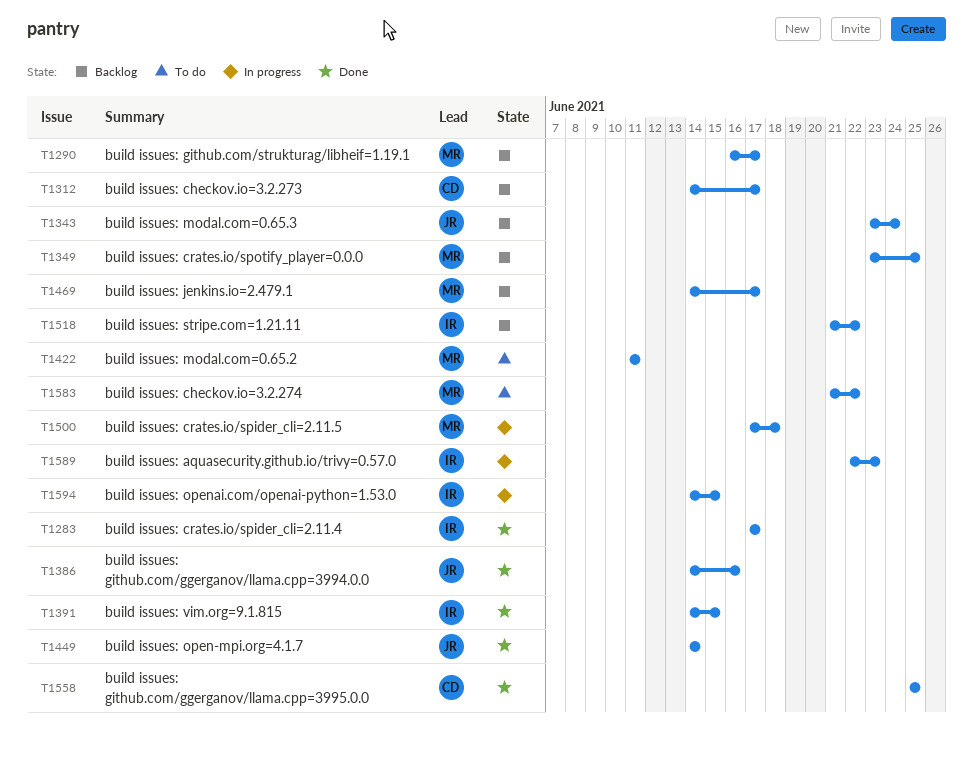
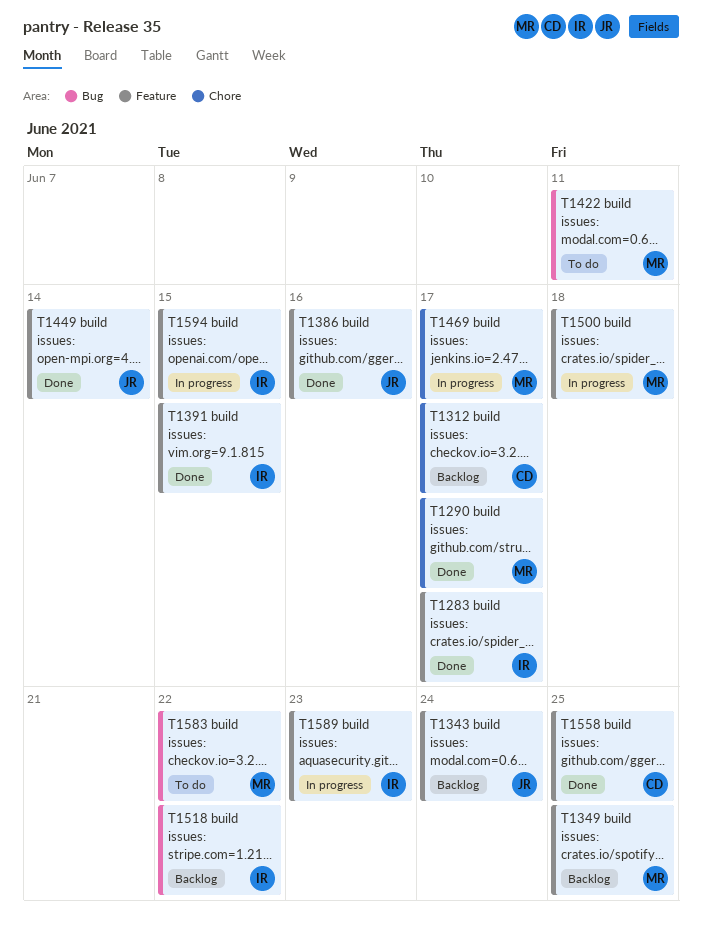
T1290, status: Backlog -> Done
T1469, status: Backlog -> In progress

